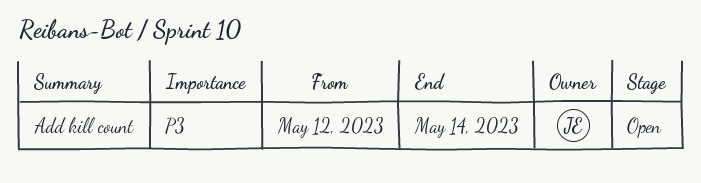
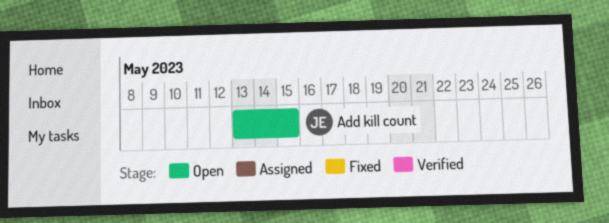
Add kill count, start: May 12 -> May 13
Add kill count, due: May 14 -> May 15

